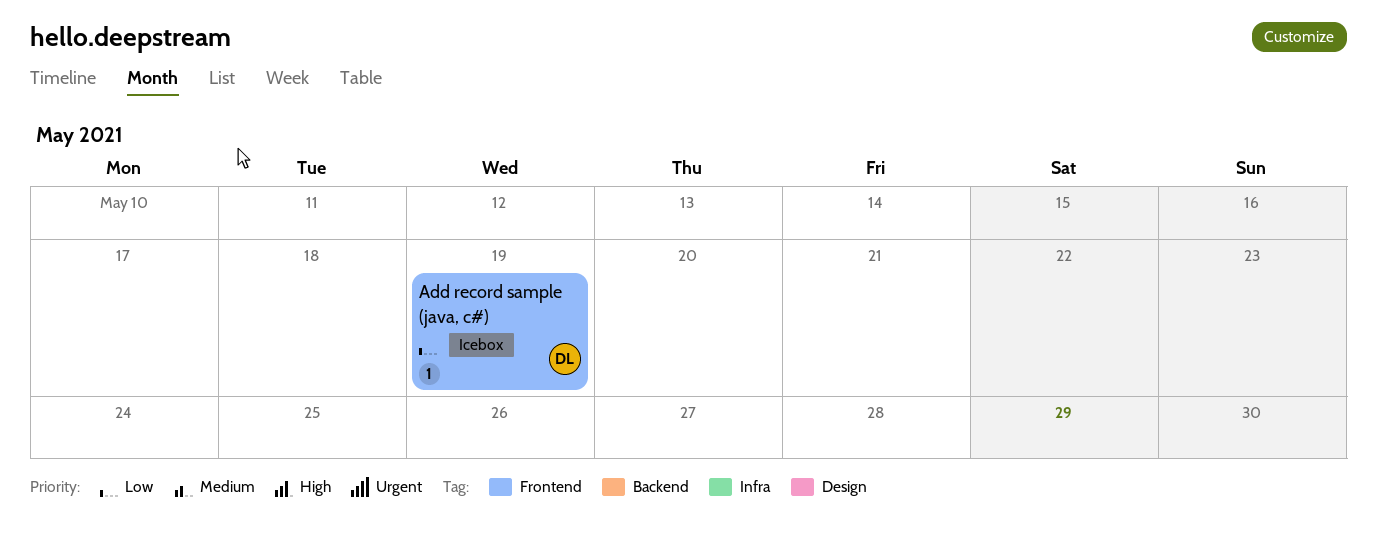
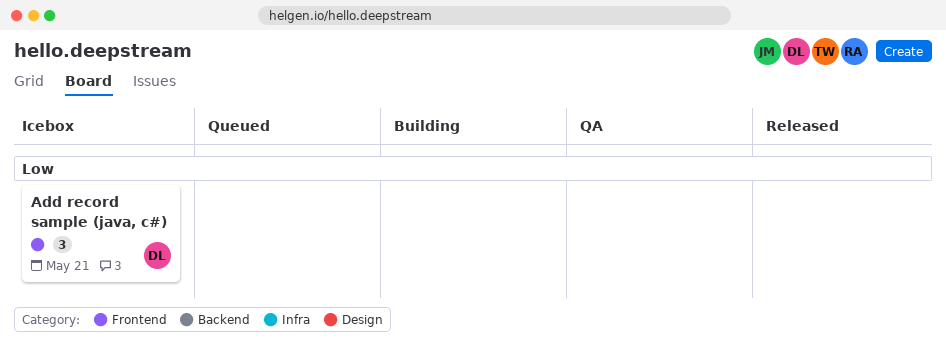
Add record sample (java, c#), estimate: 1 -> 3
Add record sample (java, c#), due: May 19 -> May 21

